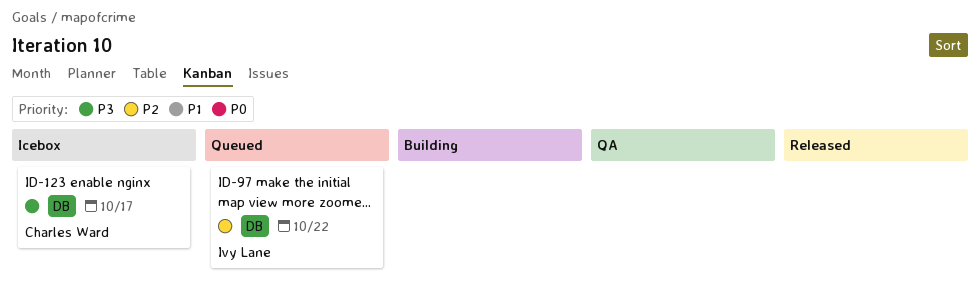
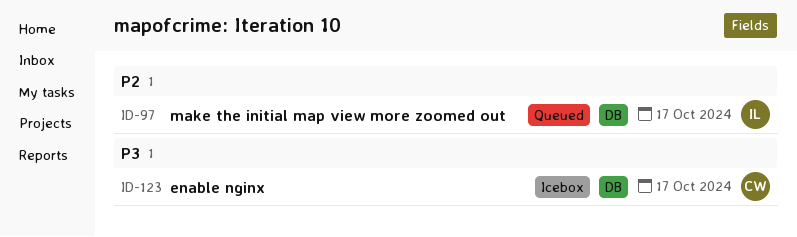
ID-97, due: Oct 22 -> Oct 17

